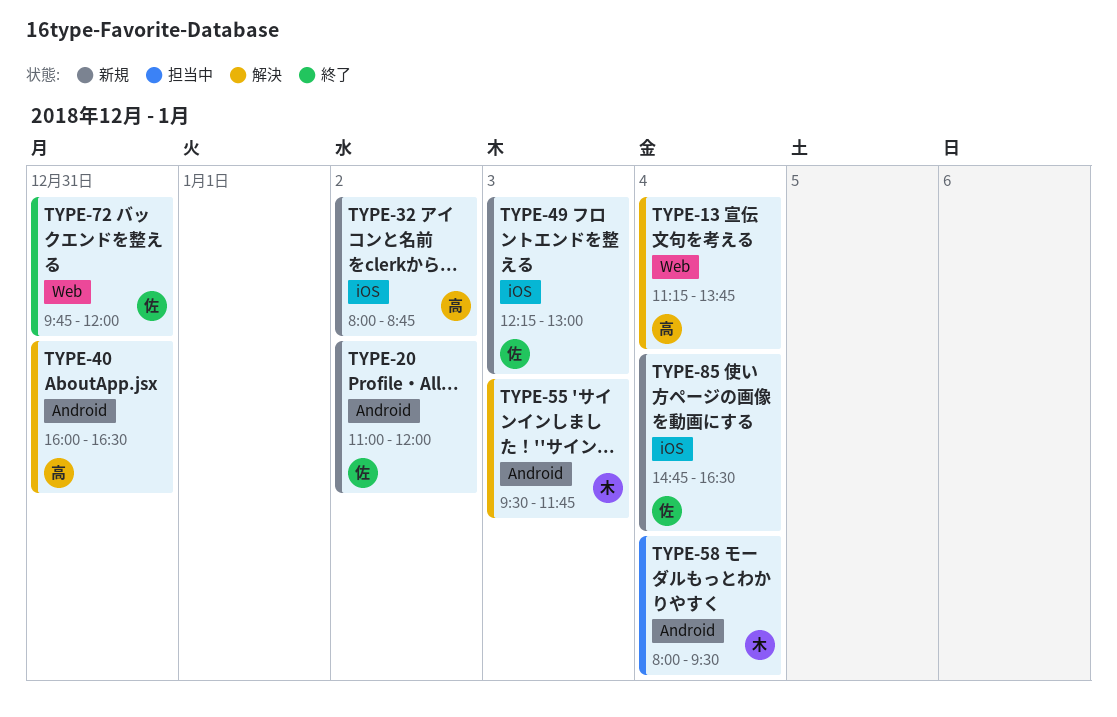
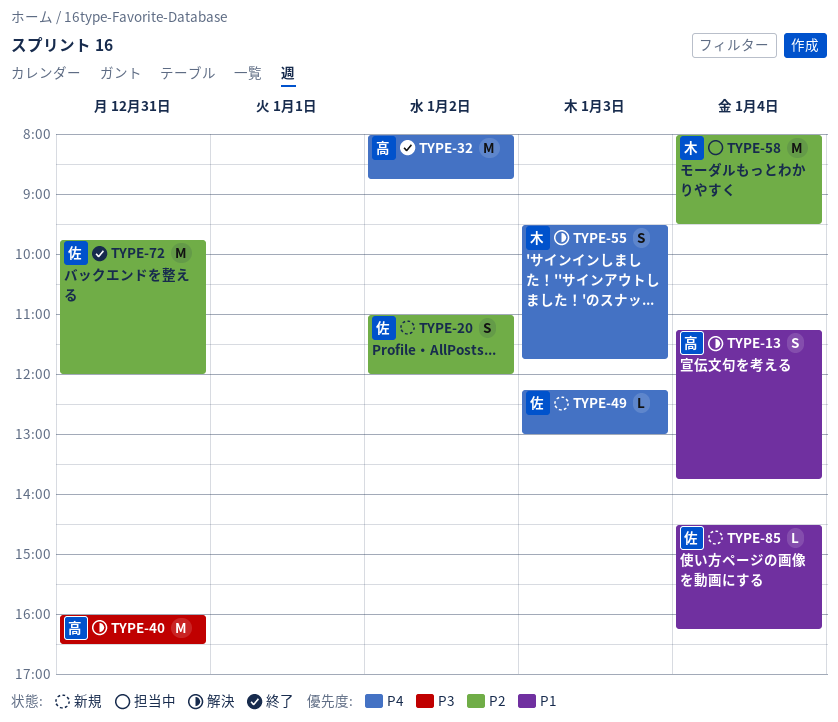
TYPE-32, status: 新規 -> 終了
TYPE-85, begins: 14:45 -> 14:30
TYPE-85, ends: 16:30 -> 16:15

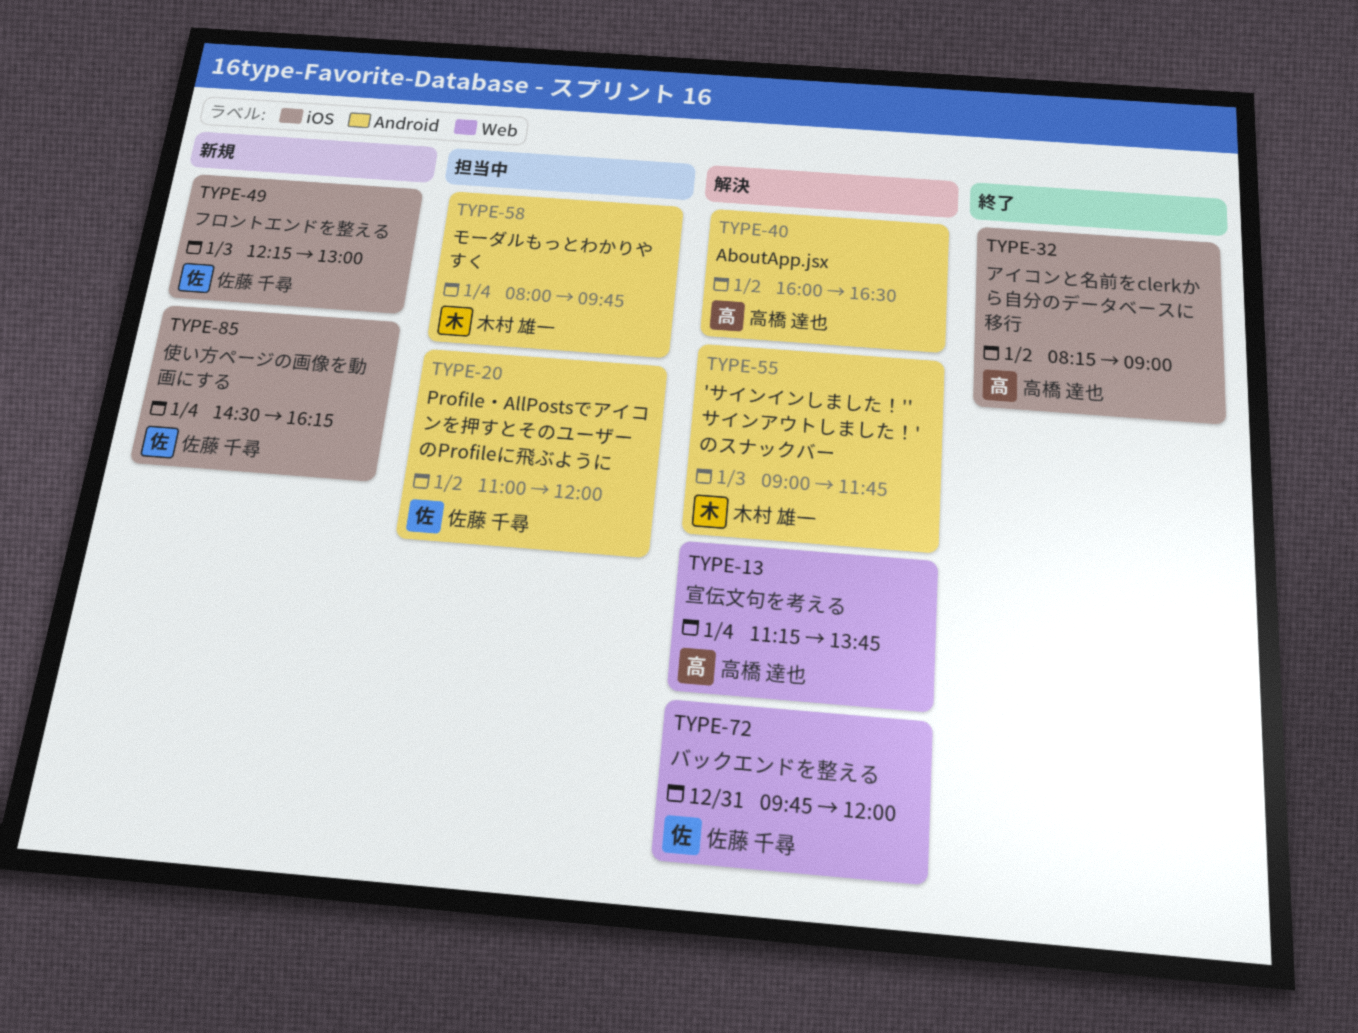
TYPE-20, status: 新規 -> 担当中
TYPE-32, begins: 08:00 -> 08:15
TYPE-32, ends: 08:45 -> 09:00
TYPE-40, day: Dec 31 -> Jan 2
TYPE-55, begins: 09:30 -> 09:00
TYPE-58, ends: 09:30 -> 09:45
TYPE-72, status: 終了 -> 解決

